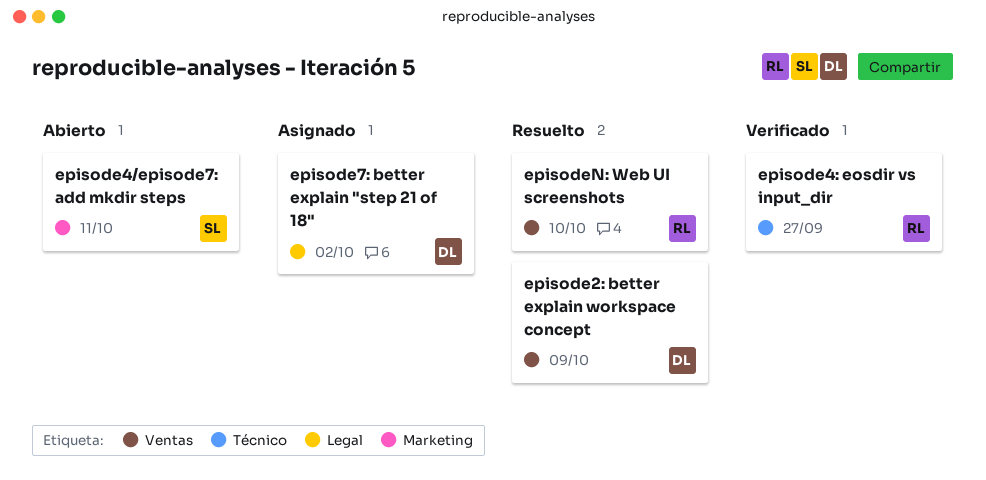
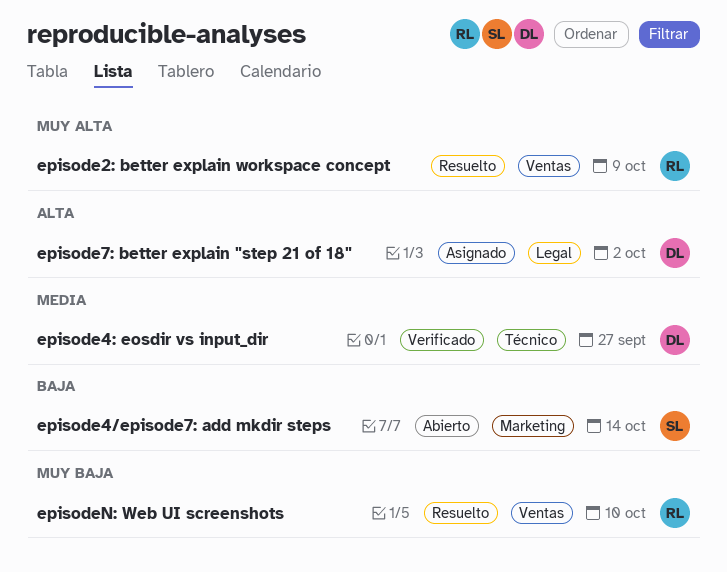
episode2: better explain workspace concept, owner: DL -> RL
episode4/episode7: add mkdir steps, due: Oct 11 -> Oct 14
episode4: eosdir vs input_dir, owner: RL -> DL

